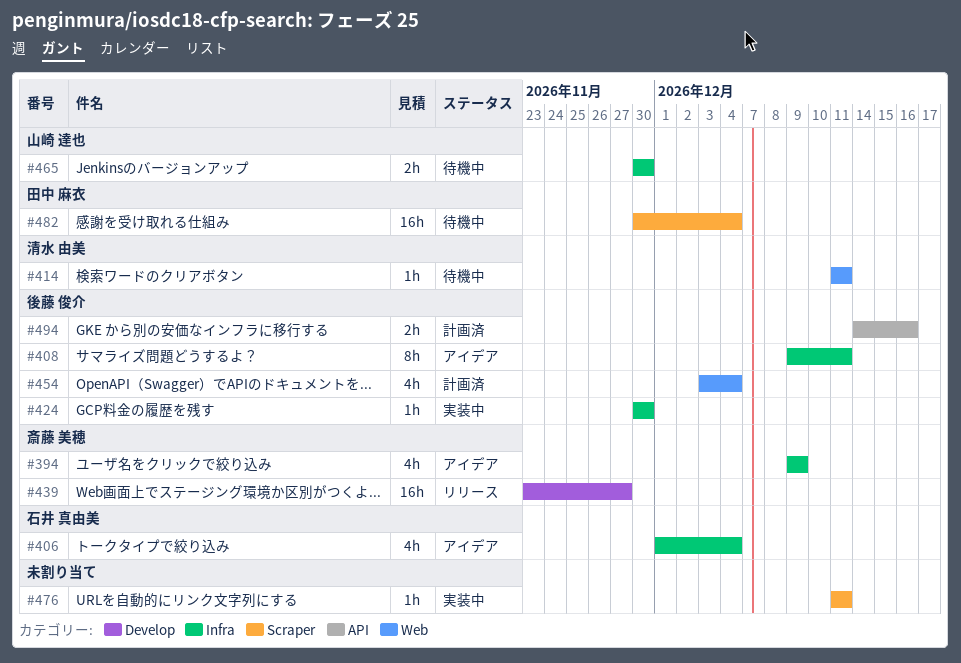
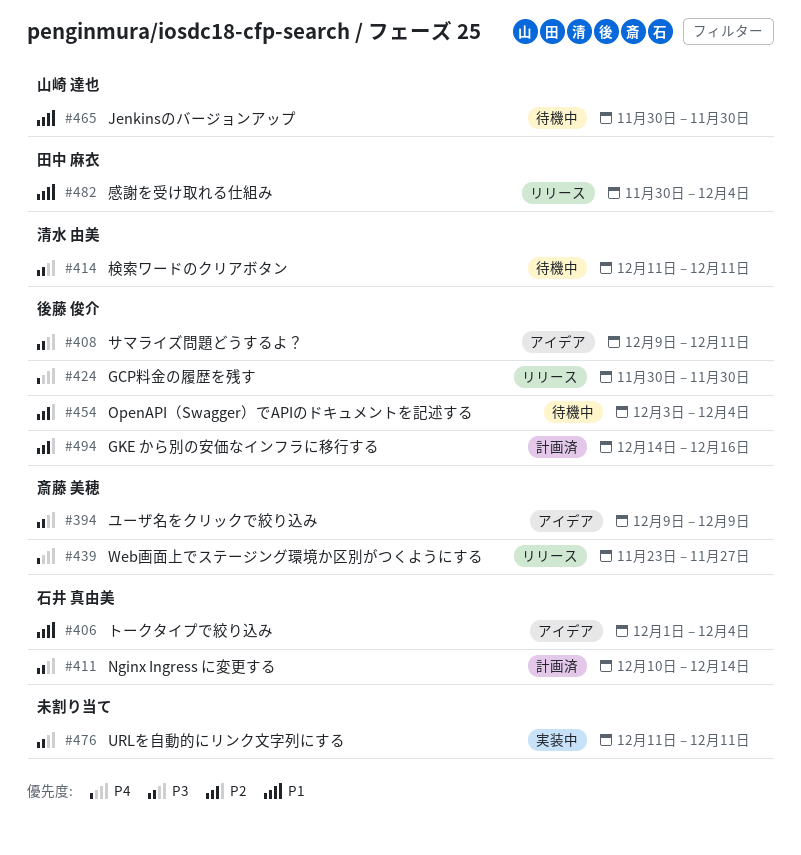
#411: none -> present
#424, status: 実装中 -> リリース
#454, status: 計画済 -> 待機中
#482, status: 待機中 -> リリース

